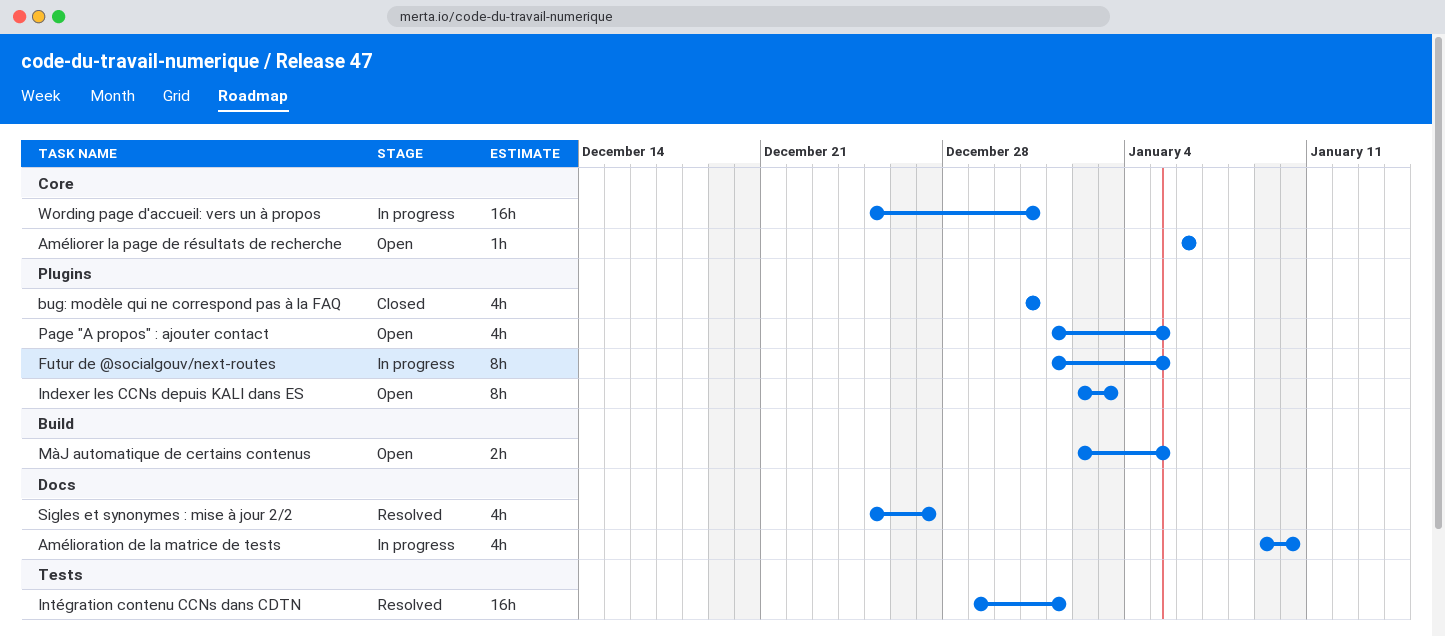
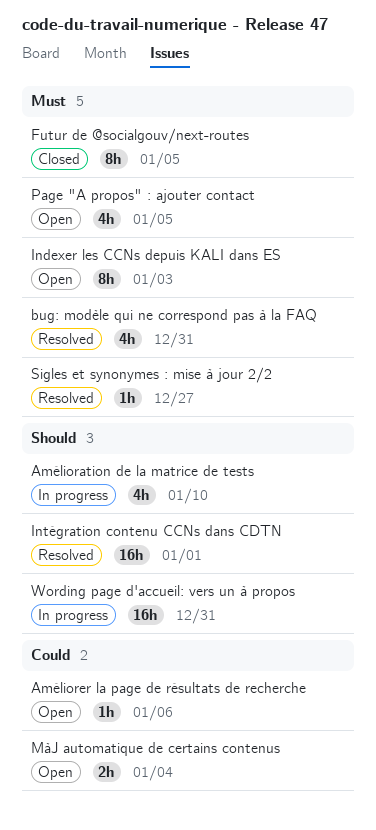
bug: modèle qui ne correspond pas à la FAQ, status: Closed -> Resolved
Futur de @socialgouv/next-routes, status: In progress -> Closed
MàJ automatique de certains contenus, due: Jan 5 -> Jan 4
Sigles et synonymes : mise à jour 2/2, estimate: 4h -> 1h

